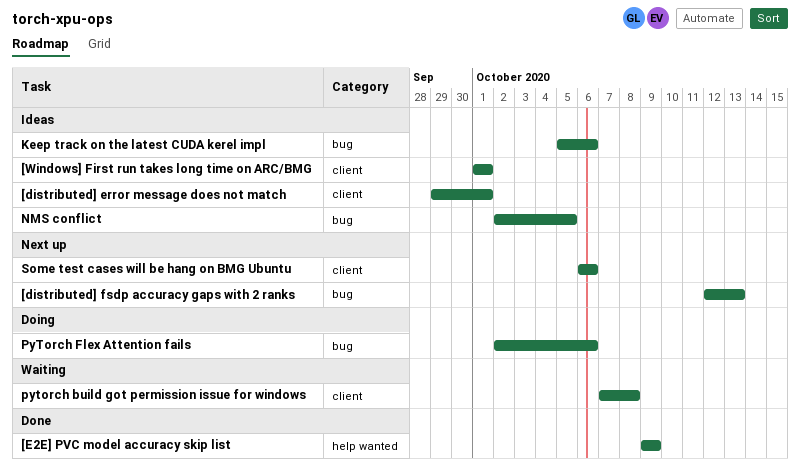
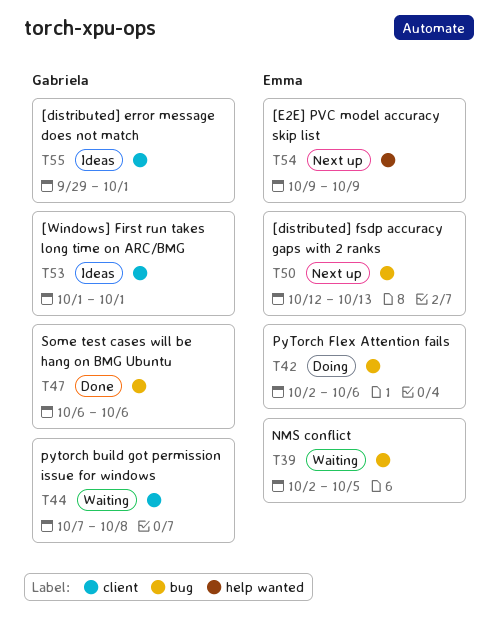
[E2E] PVC model accuracy skip list, status: Done -> Next up
Keep track on the latest CUDA kerel impl: present -> none
NMS conflict, status: Ideas -> Waiting
Some test cases will be hang on BMG Ubuntu, status: Next up -> Done
Some test cases will be hang on BMG Ubuntu, label: client -> bug

